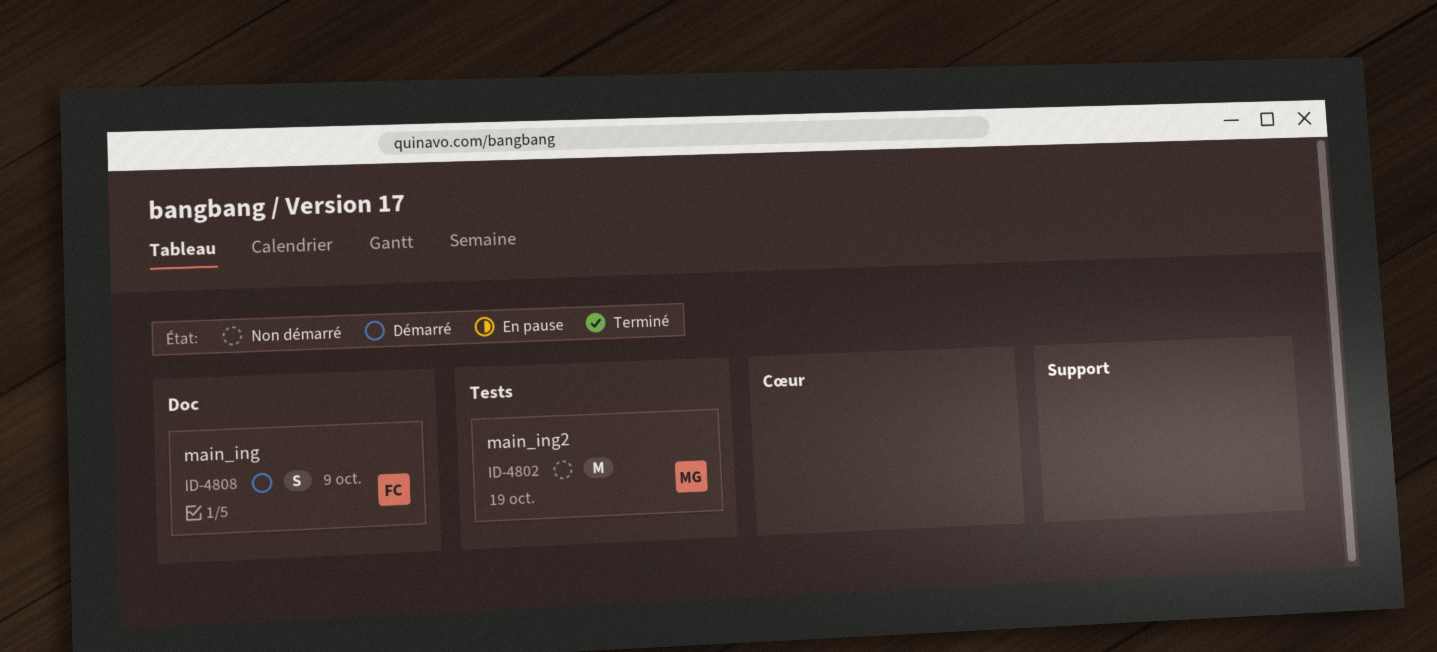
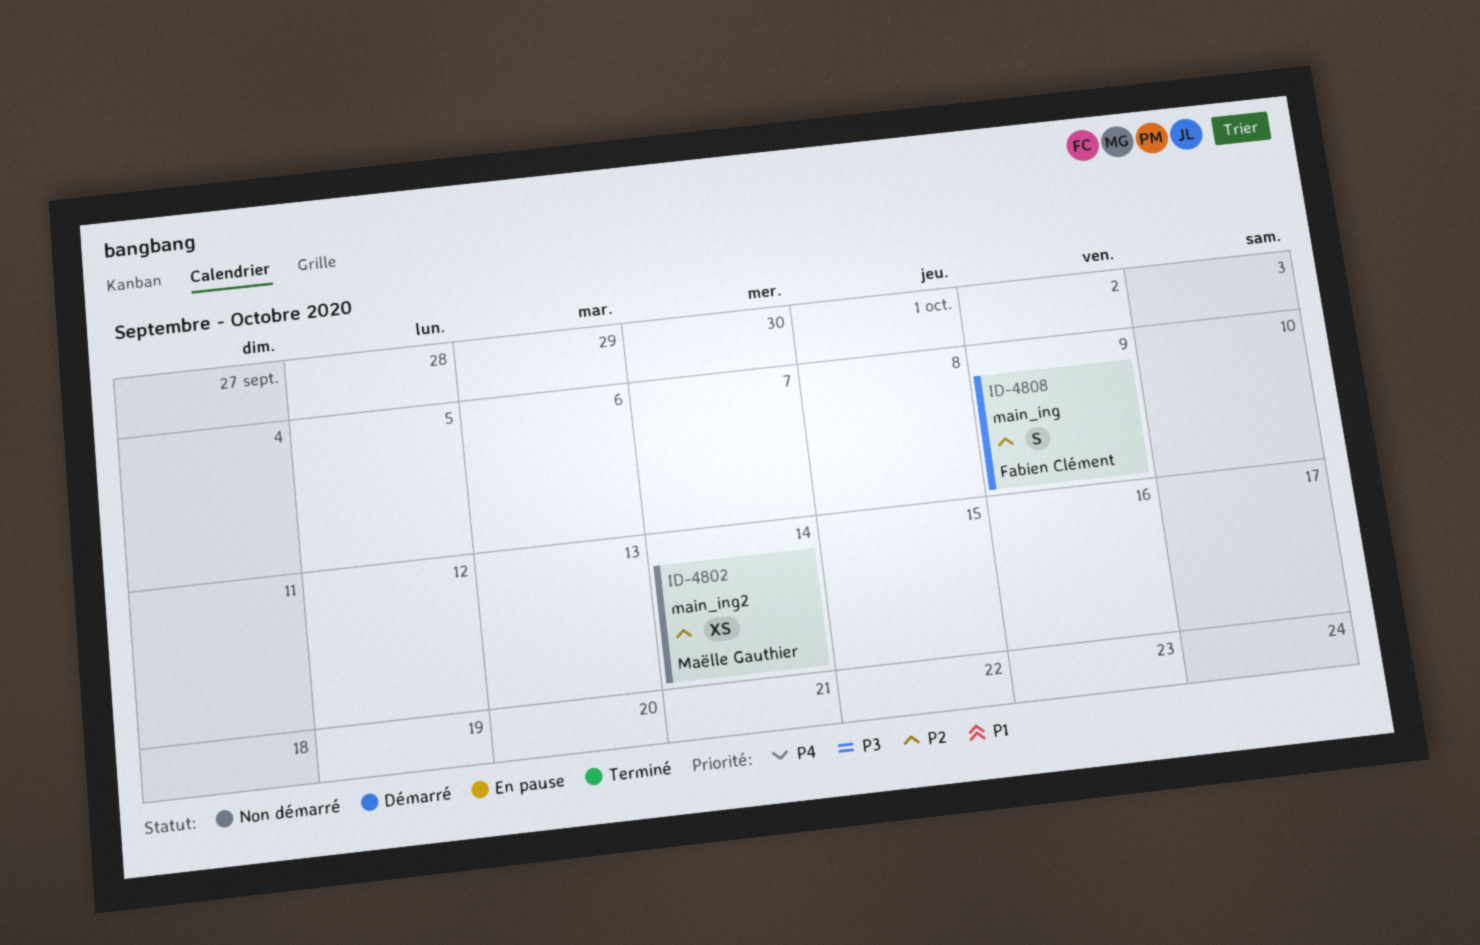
ID-4802, estimate: M -> XS
ID-4802, due: Oct 19 -> Oct 14

